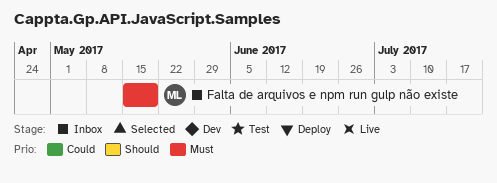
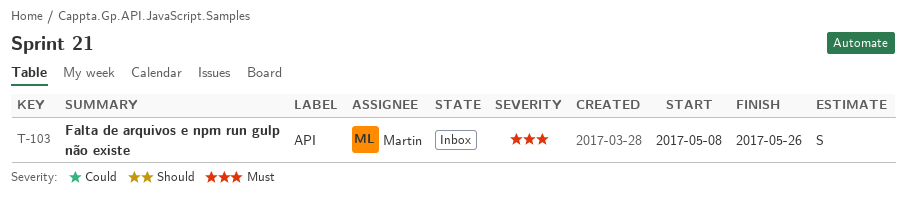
Falta de arquivos e npm run gulp não existe, start: May 15 -> May 8
Falta de arquivos e npm run gulp não existe, due: May 19 -> May 26

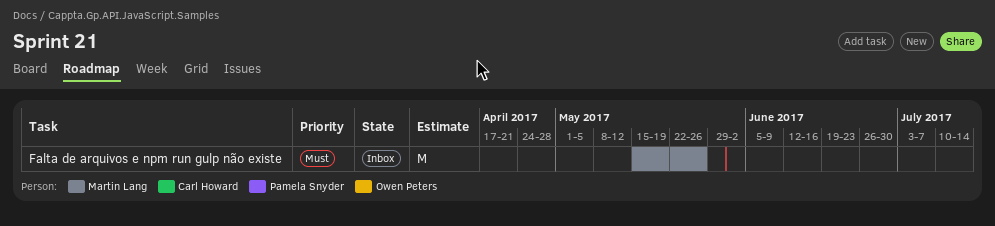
Falta de arquivos e npm run gulp não existe, estimate: S -> M
Falta de arquivos e npm run gulp não existe, start: May 8 -> May 15

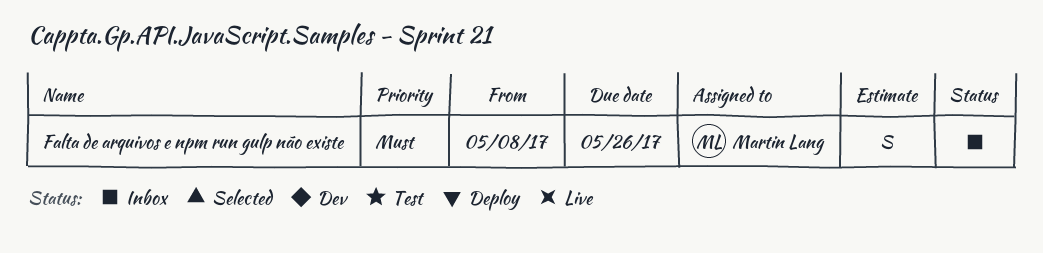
Falta de arquivos e npm run gulp não existe, estimate: M -> S
Falta de arquivos e npm run gulp não existe, start: May 15 -> May 8

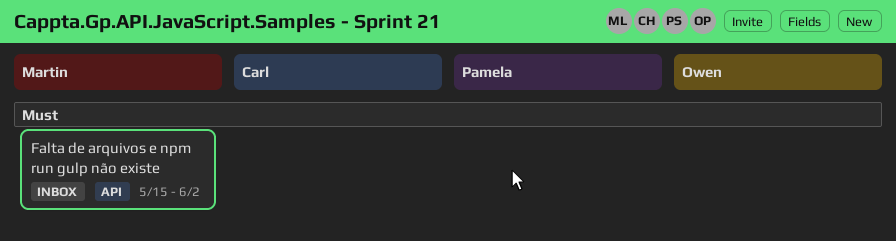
Falta de arquivos e npm run gulp não existe, start: May 8 -> May 15
Falta de arquivos e npm run gulp não existe, due: May 26 -> Jun 2

